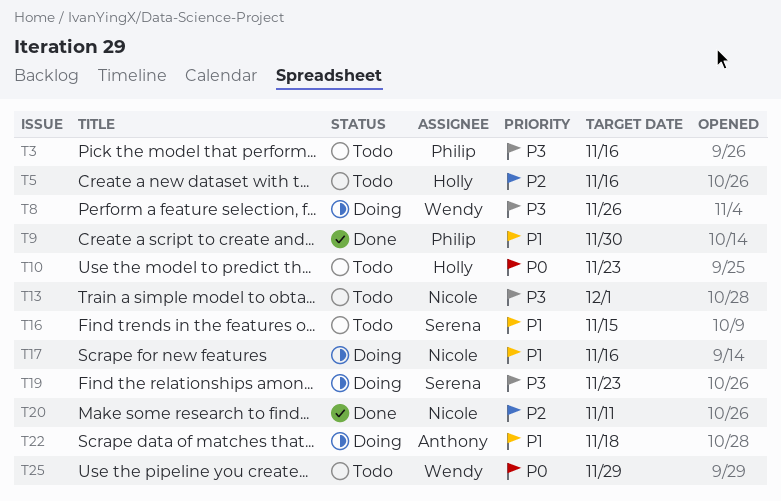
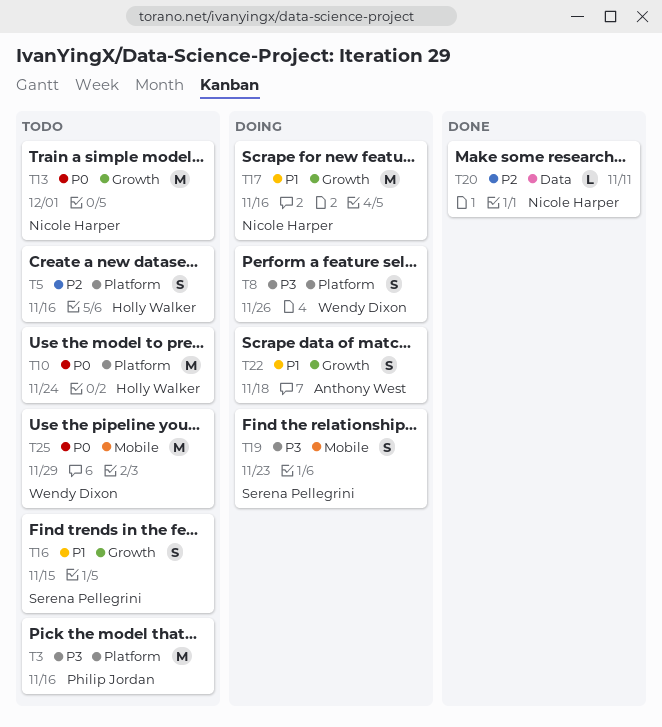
T9: present -> none
T10, due: Nov 23 -> Nov 24
T13, priority: P3 -> P0

